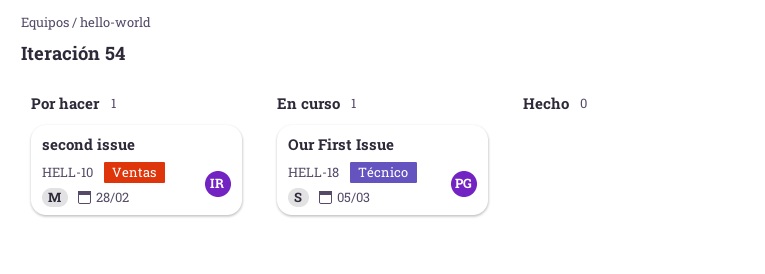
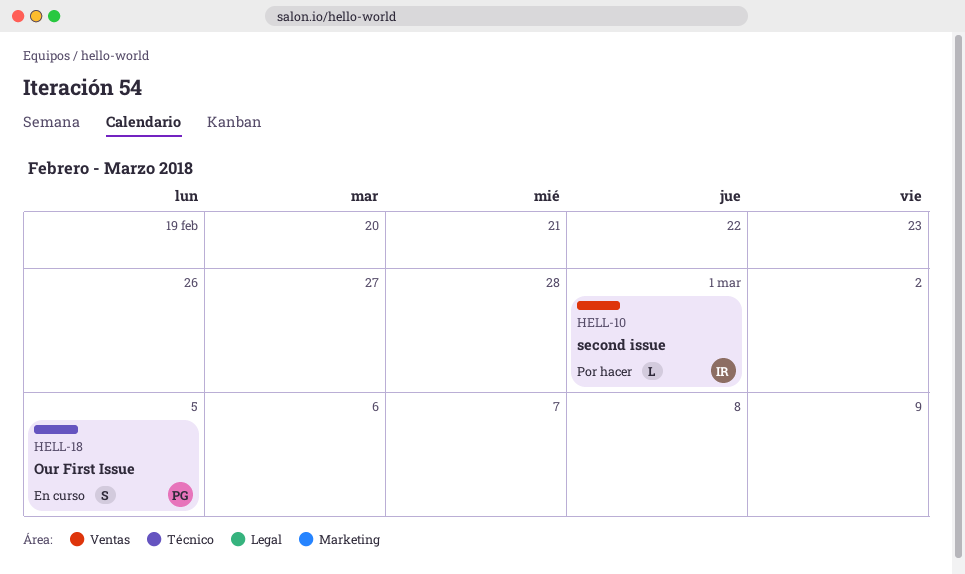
HELL-10, estimate: M -> L
HELL-10, due: Feb 28 -> Mar 1

